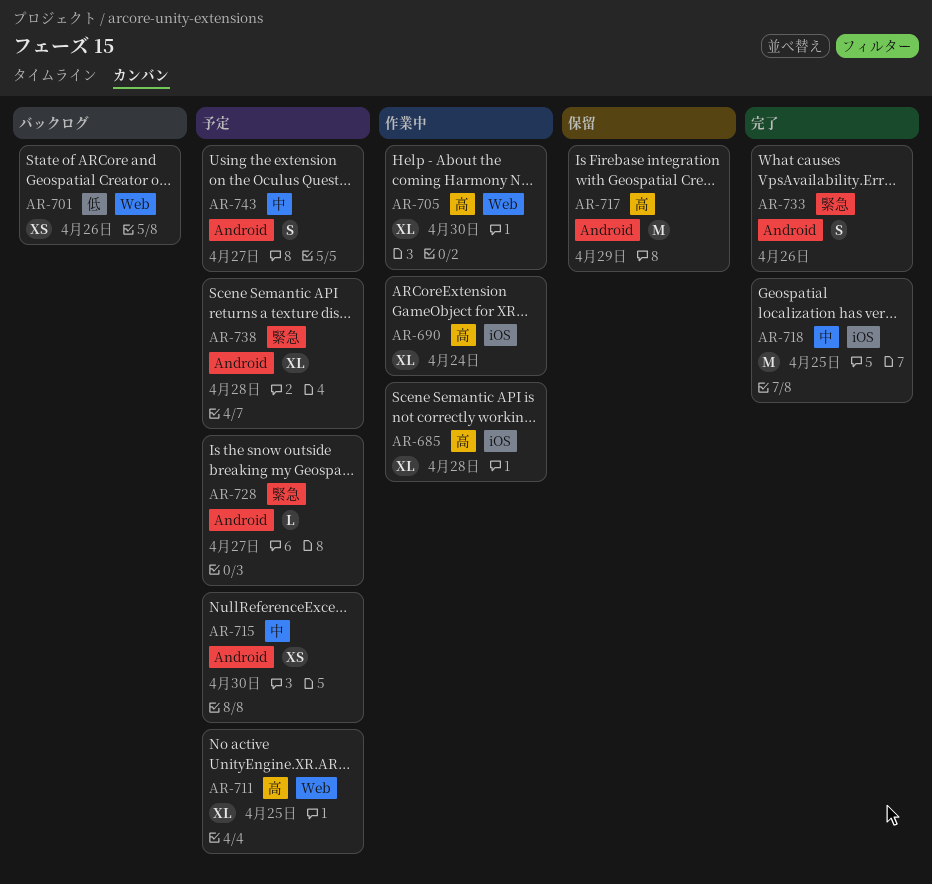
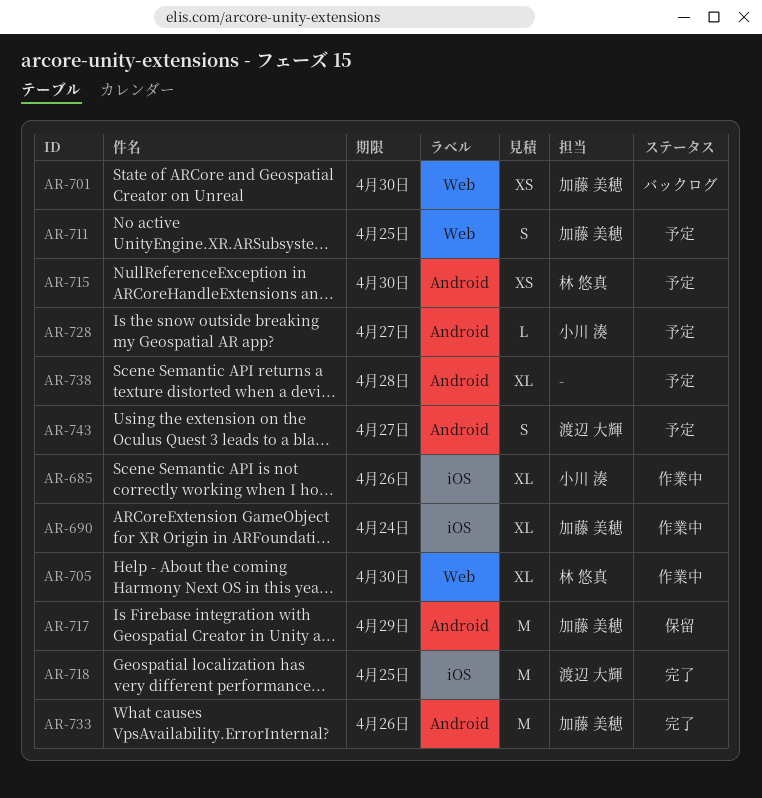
AR-685, due: Apr 28 -> Apr 26
AR-701, due: Apr 26 -> Apr 30
AR-711, estimate: XL -> S
AR-733, estimate: S -> M

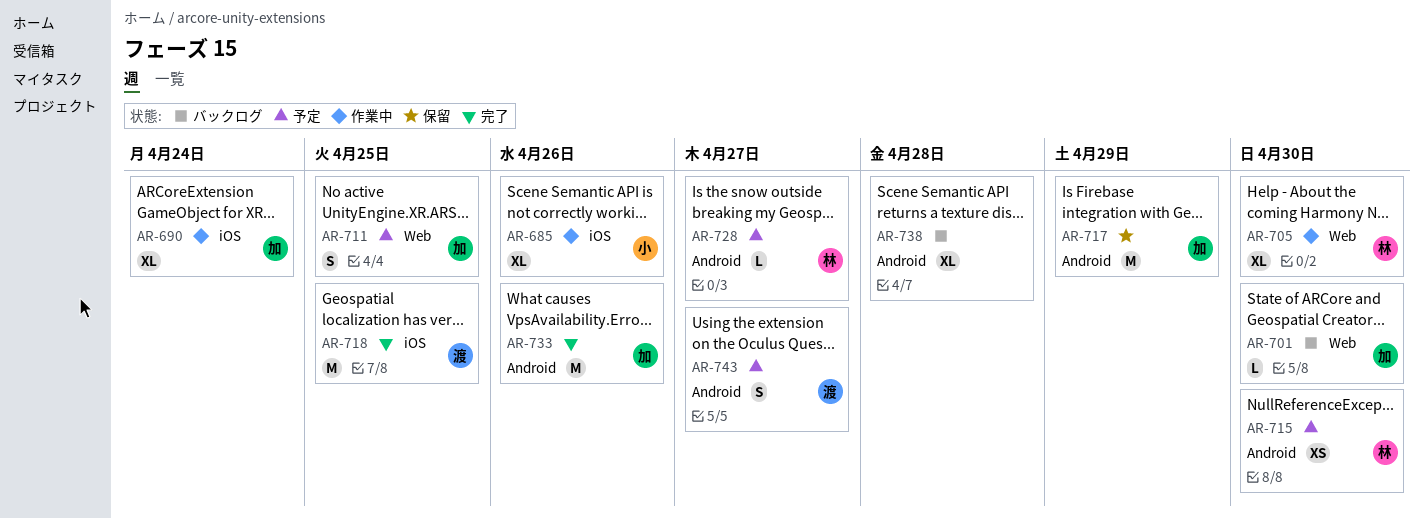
AR-701, estimate: XS -> L
AR-728, owner: 小川 湊 -> 林 悠真
AR-738, status: 予定 -> バックログ

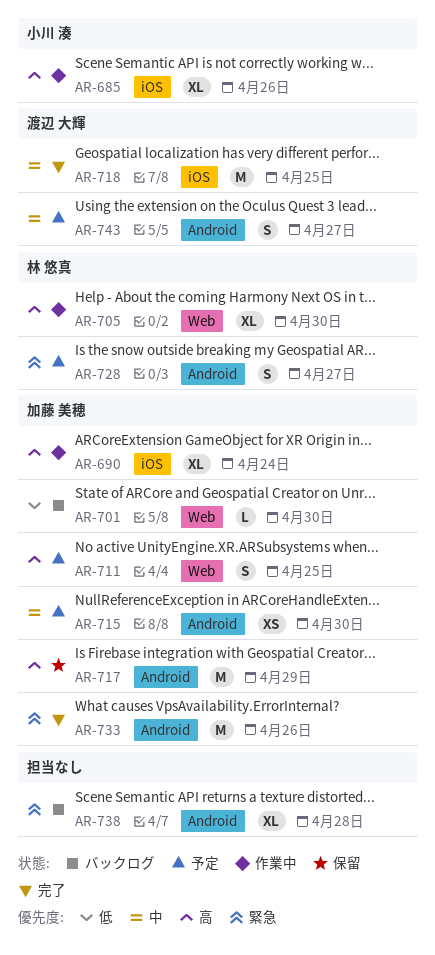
AR-715, owner: 林 悠真 -> 加藤 美穂
AR-728, estimate: L -> S

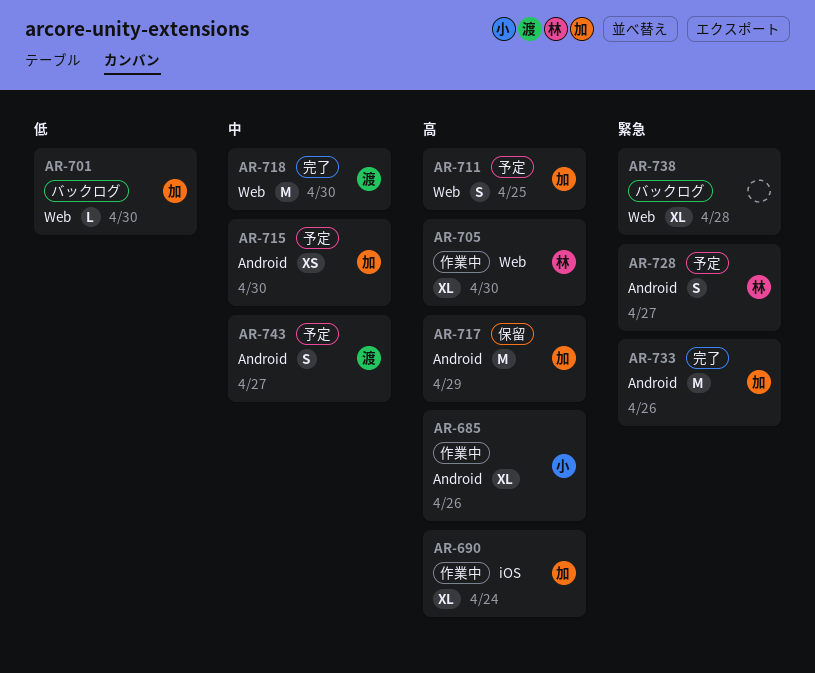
AR-685, label: iOS -> Android
AR-718, label: iOS -> Web
AR-718, due: Apr 25 -> Apr 30
AR-738, label: Android -> Web

